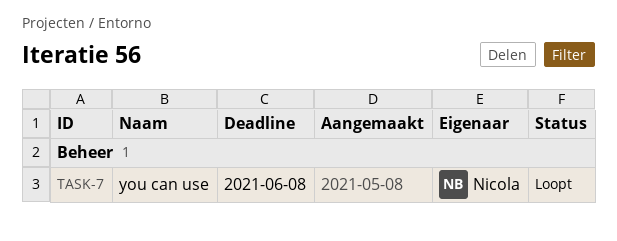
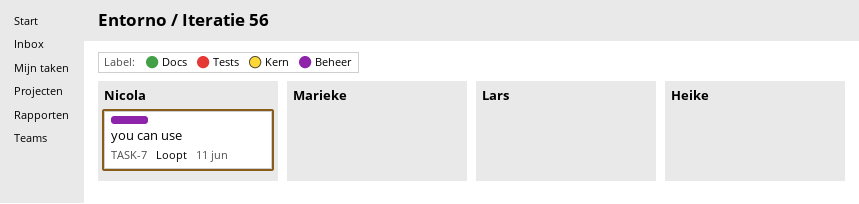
TASK-7, due: Jun 8 -> Jun 11

